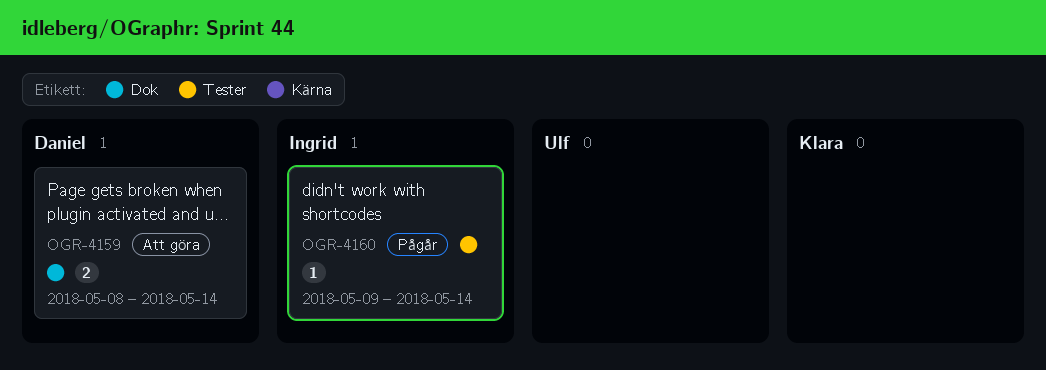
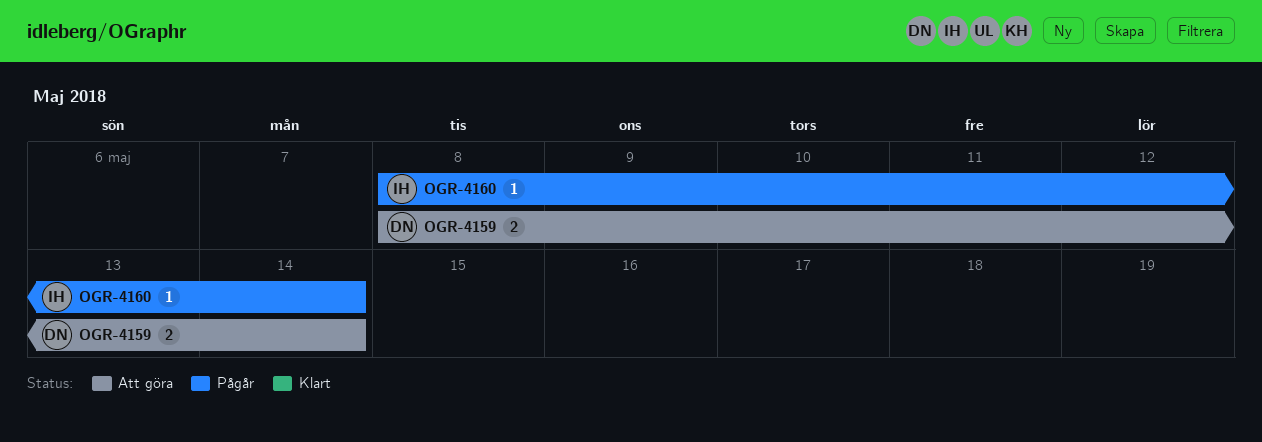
OGR-4160, start: May 9 -> May 8

